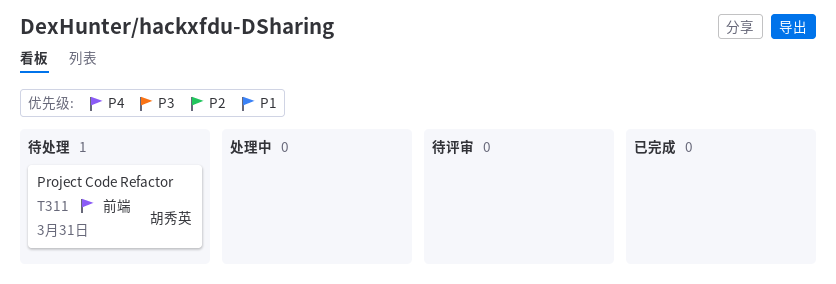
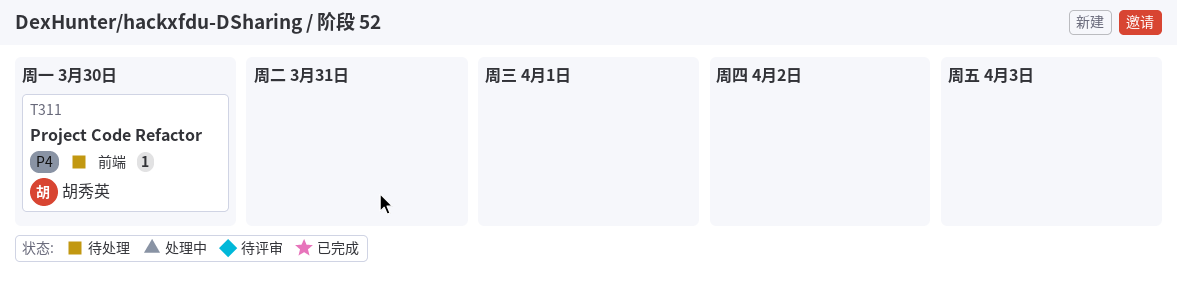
T311, due: Mar 31 -> Mar 30

